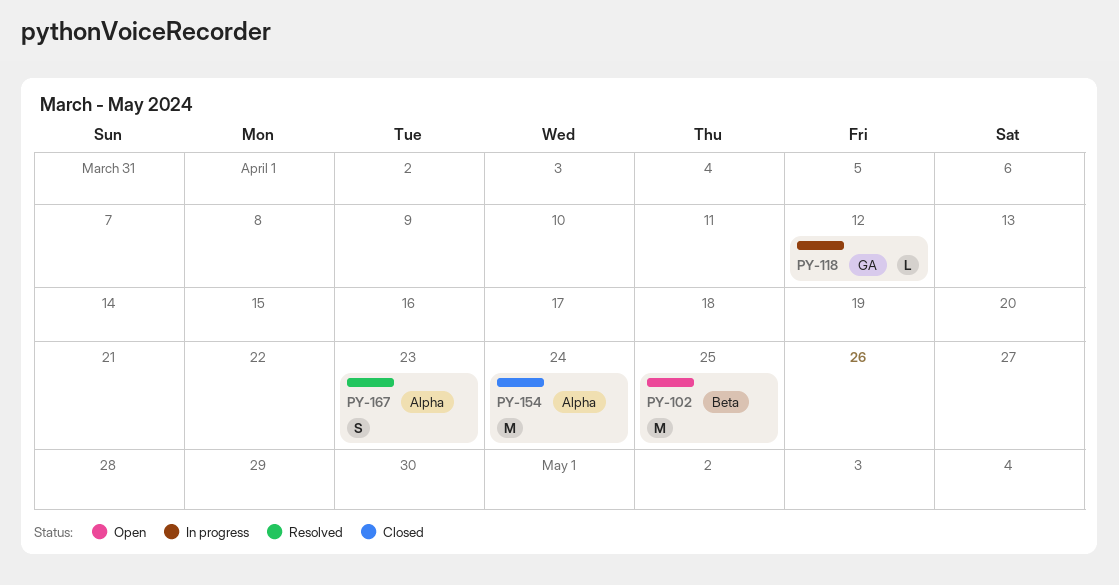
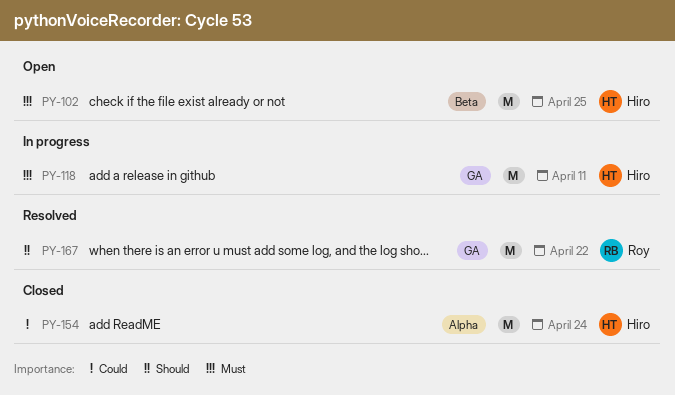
PY-118, estimate: L -> M
PY-118, due: Apr 12 -> Apr 11
PY-167, label: Alpha -> GA
PY-167, estimate: S -> M
PY-167, due: Apr 23 -> Apr 22

